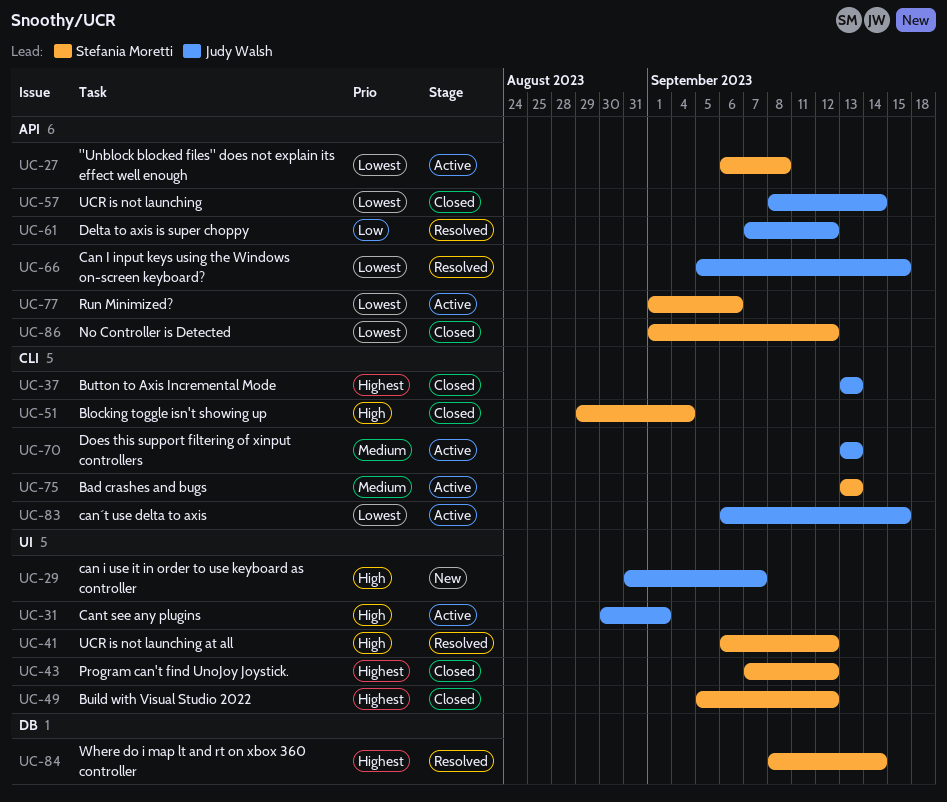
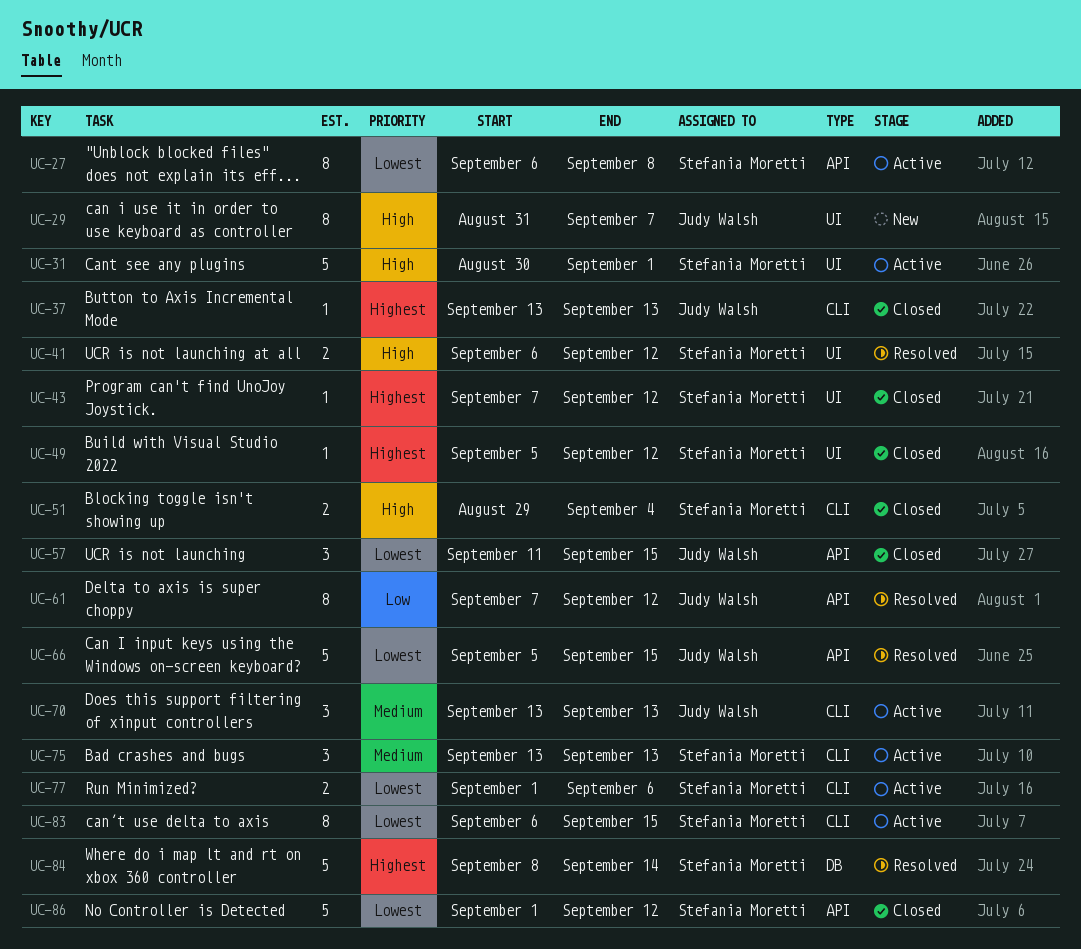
UC-31, owner: Judy Walsh -> Stefania Moretti
UC-57, start: Sep 8 -> Sep 11
UC-57, due: Sep 14 -> Sep 15
UC-77, label: API -> CLI
UC-83, owner: Judy Walsh -> Stefania Moretti

